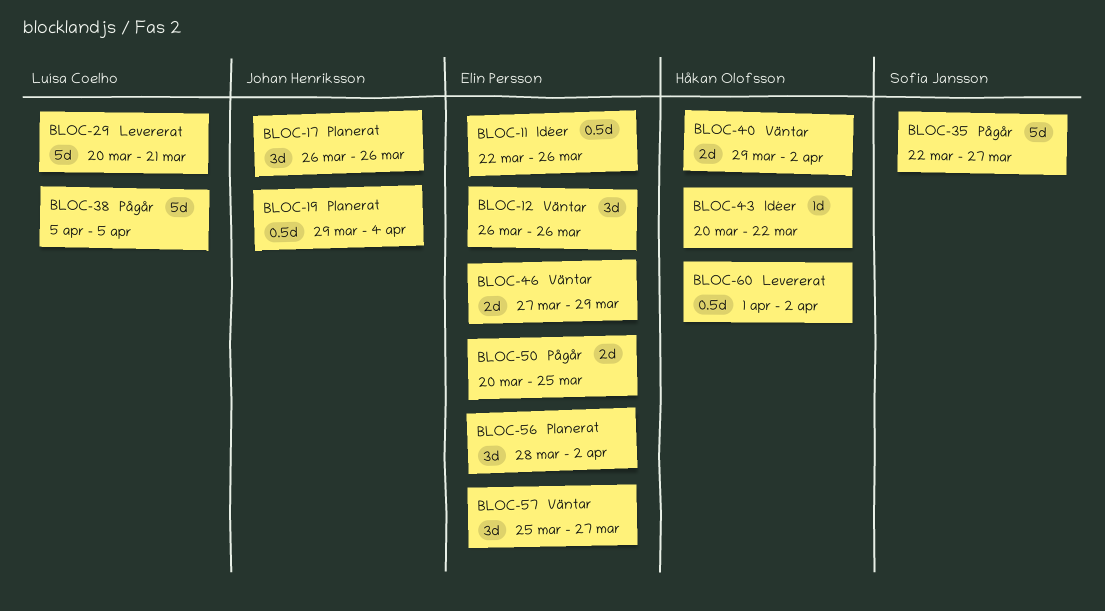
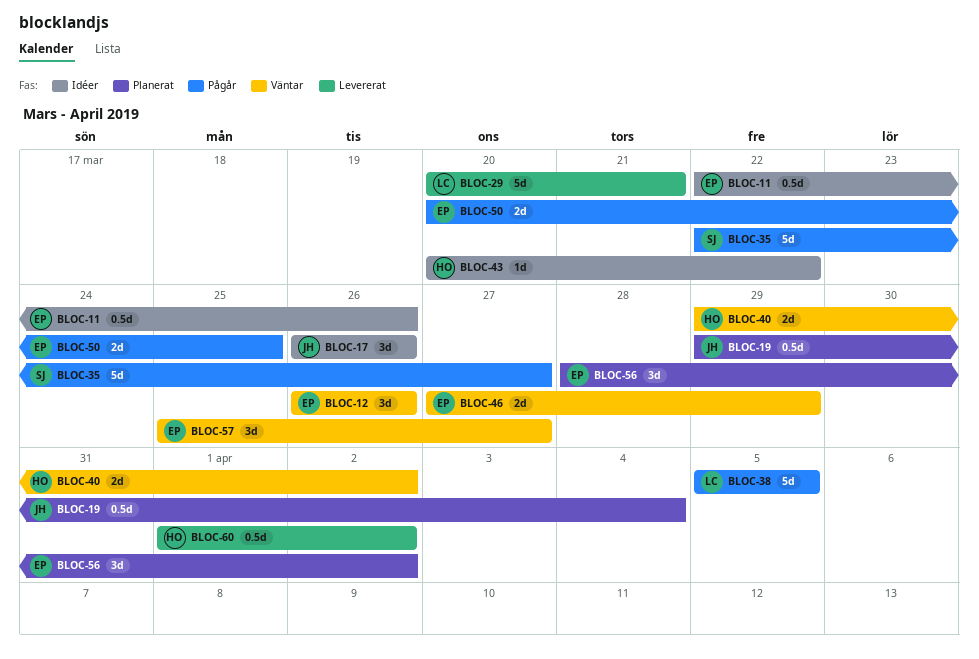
BLOC-17, status: Planerat -> Idéer

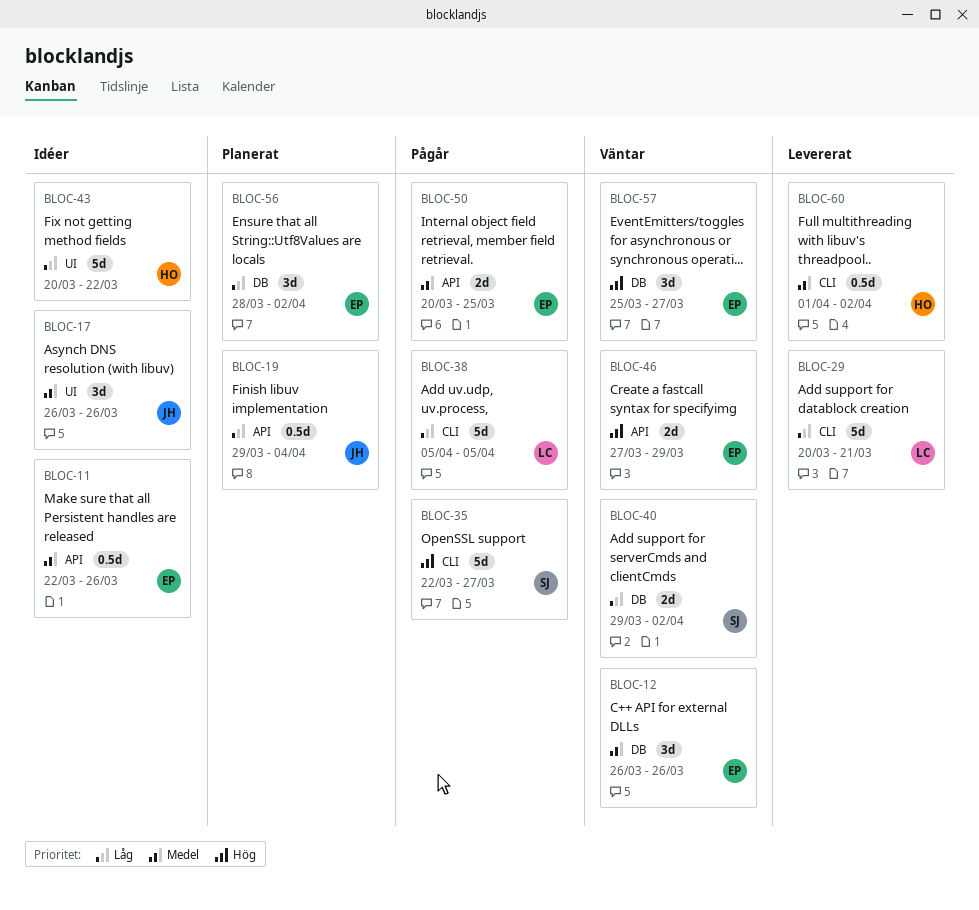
BLOC-40, owner: HO -> SJ
BLOC-43, estimate: 1d -> 5d

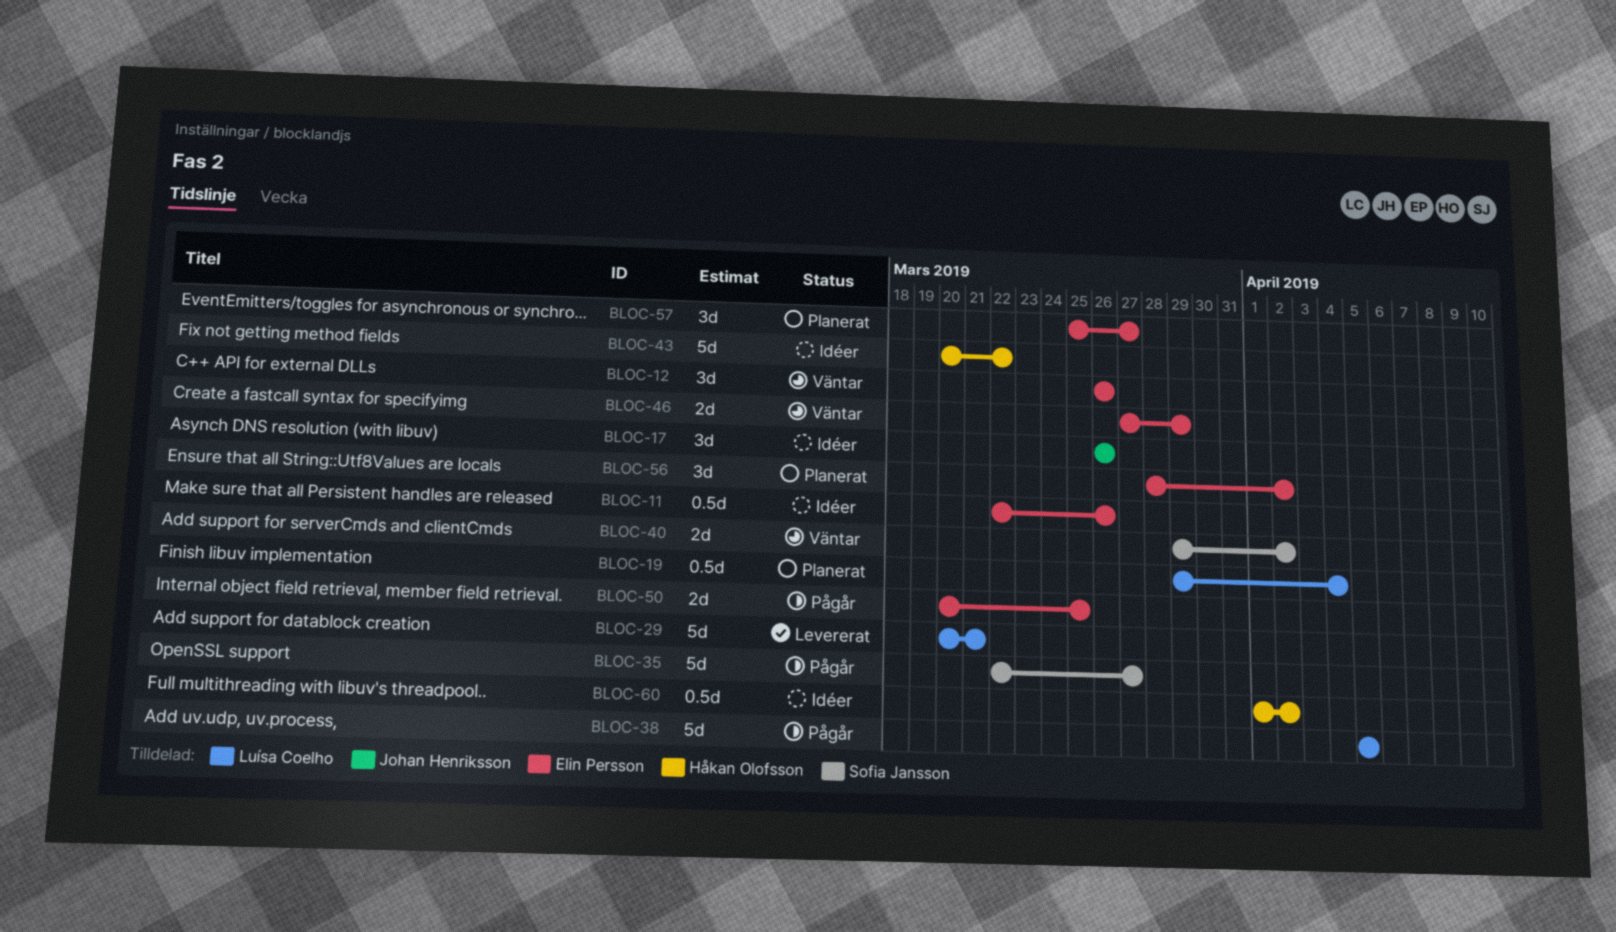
BLOC-19, owner: Johan Henriksson -> Luísa Coelho
BLOC-57, status: Väntar -> Planerat
BLOC-60, status: Levererat -> Idéer

